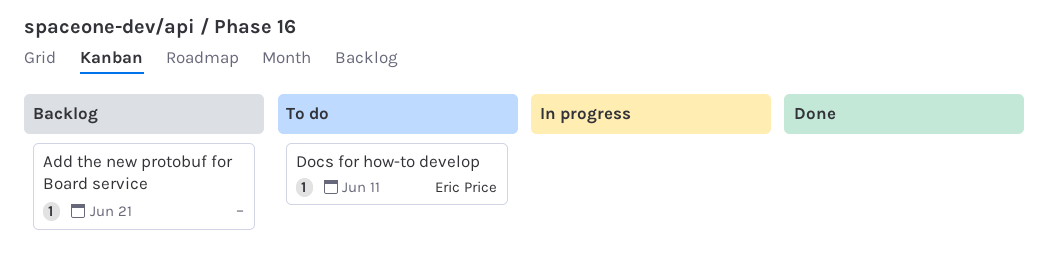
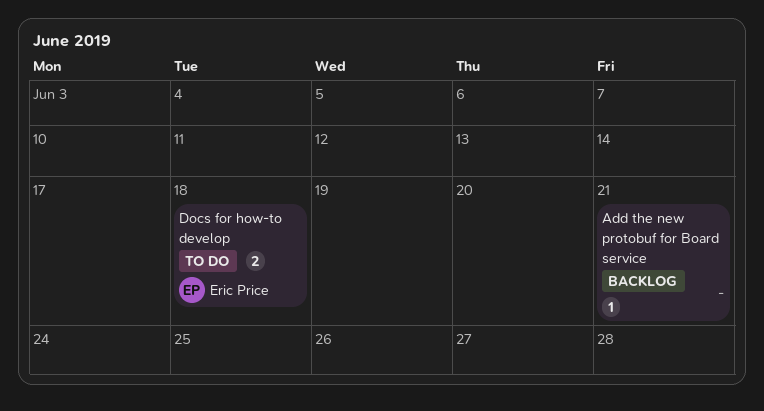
Docs for how-to develop, estimate: 1 -> 2
Docs for how-to develop, due: Jun 11 -> Jun 18

